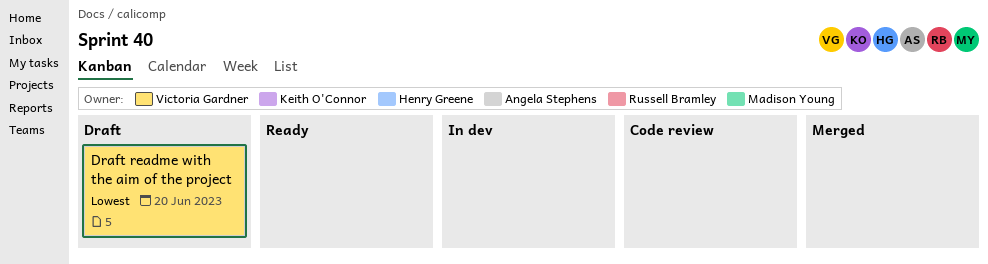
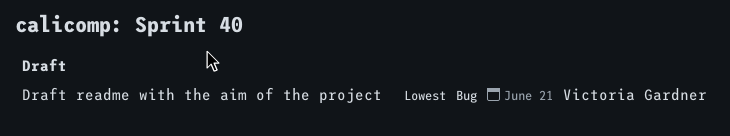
Draft readme with the aim of the project, due: Jun 20 -> Jun 21

